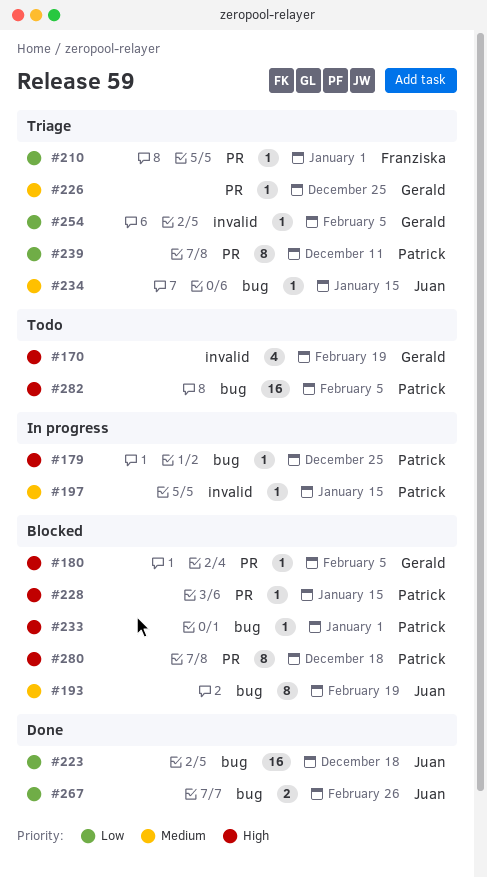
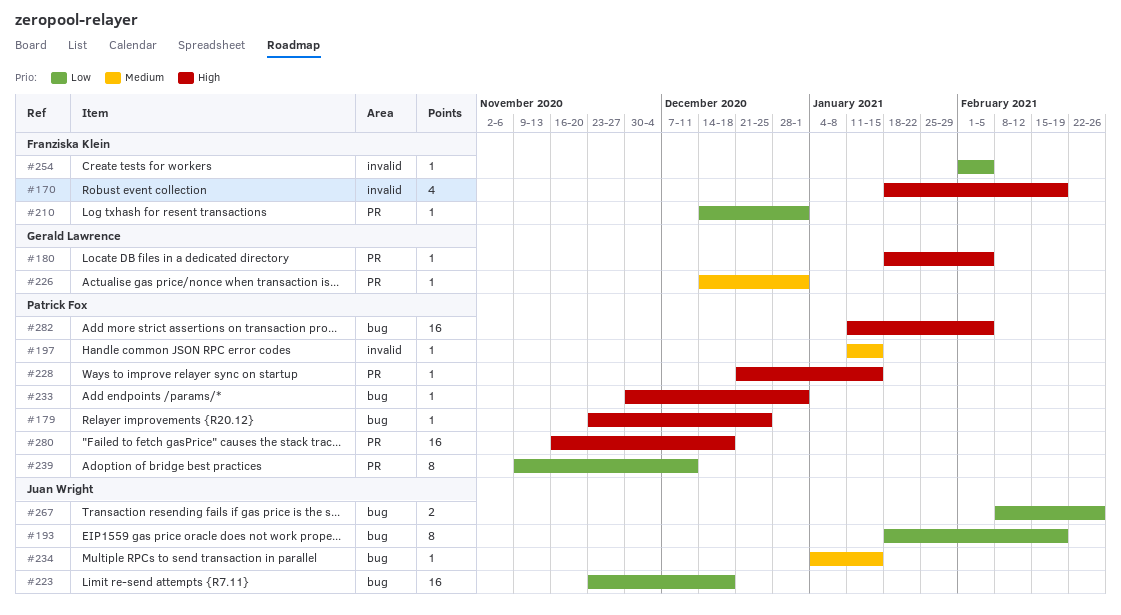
#170, owner: Gerald Lawrence -> Franziska Klein
#193, priority: Medium -> Low
#226, due: Dec 25 -> Jan 1
#254, owner: Gerald Lawrence -> Franziska Klein
#280, estimate: 8 -> 16

